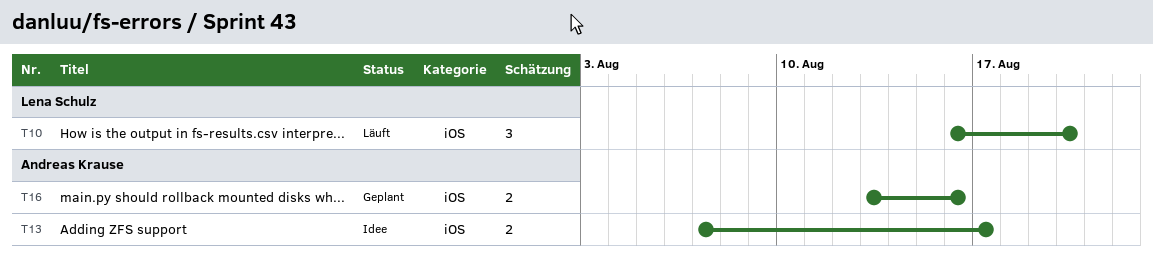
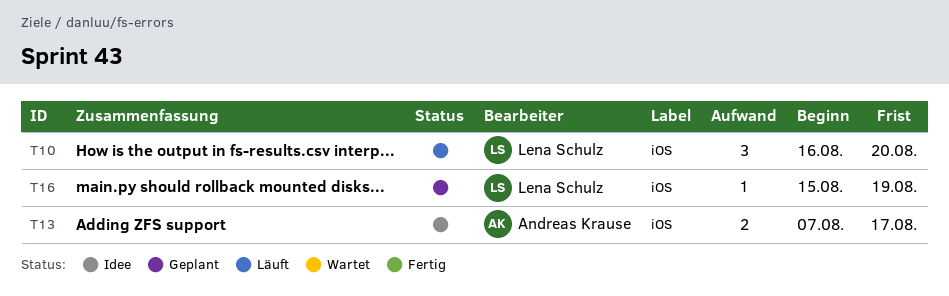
T16, owner: Andreas Krause -> Lena Schulz
T16, estimate: 2 -> 1
T16, start: Aug 13 -> Aug 15
T16, due: Aug 16 -> Aug 19

